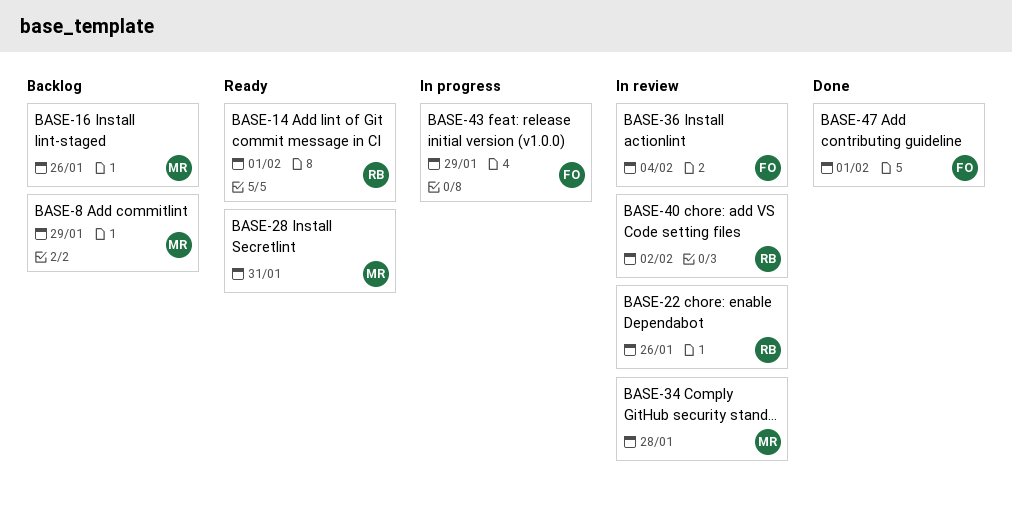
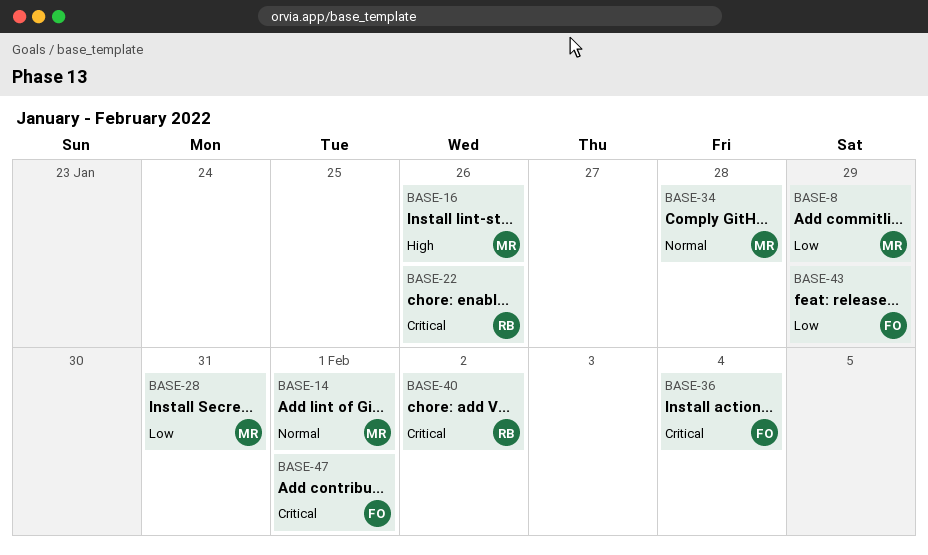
BASE-14, owner: RB -> MR

